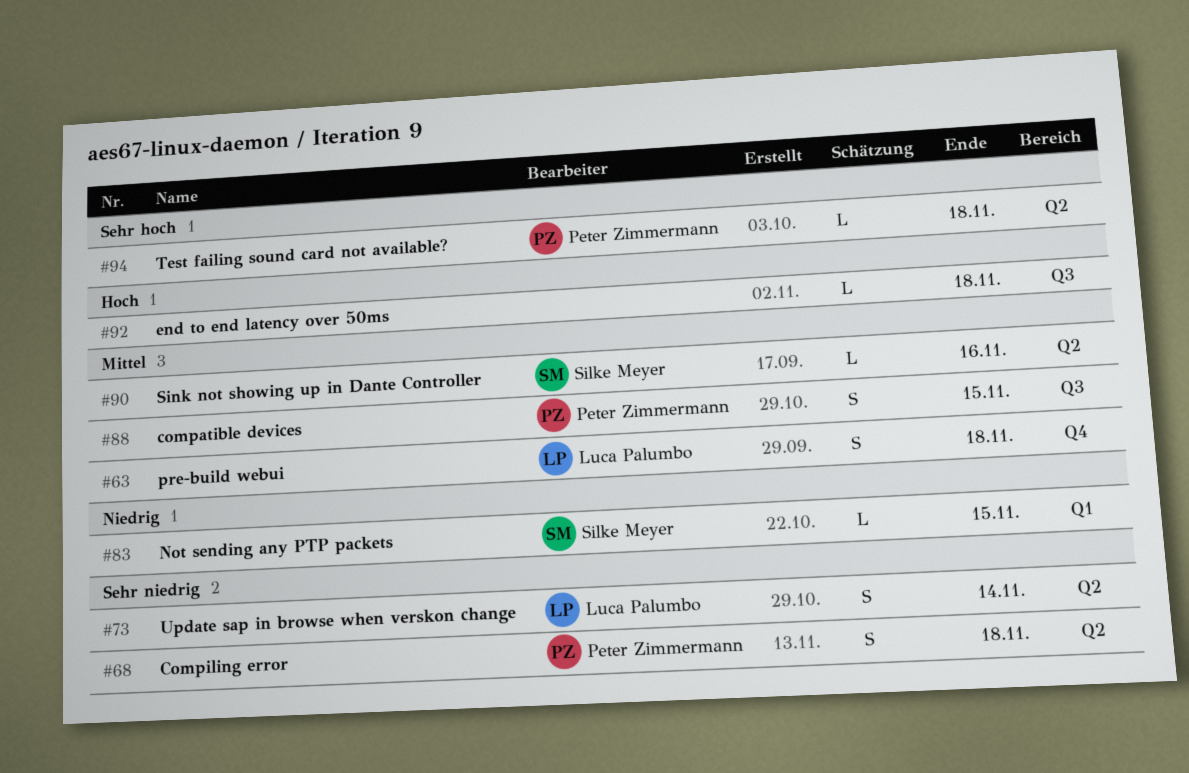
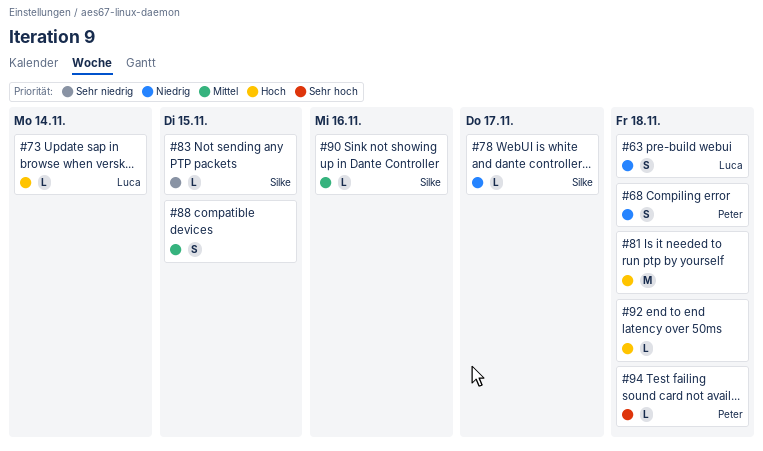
#63, priority: Mittel -> Niedrig
#68, priority: Sehr niedrig -> Niedrig
#73, priority: Sehr niedrig -> Hoch
#73, estimate: S -> L
#78: none -> present
#81: none -> present
#83, priority: Niedrig -> Sehr niedrig
#88, owner: Peter Zimmermann -> none

